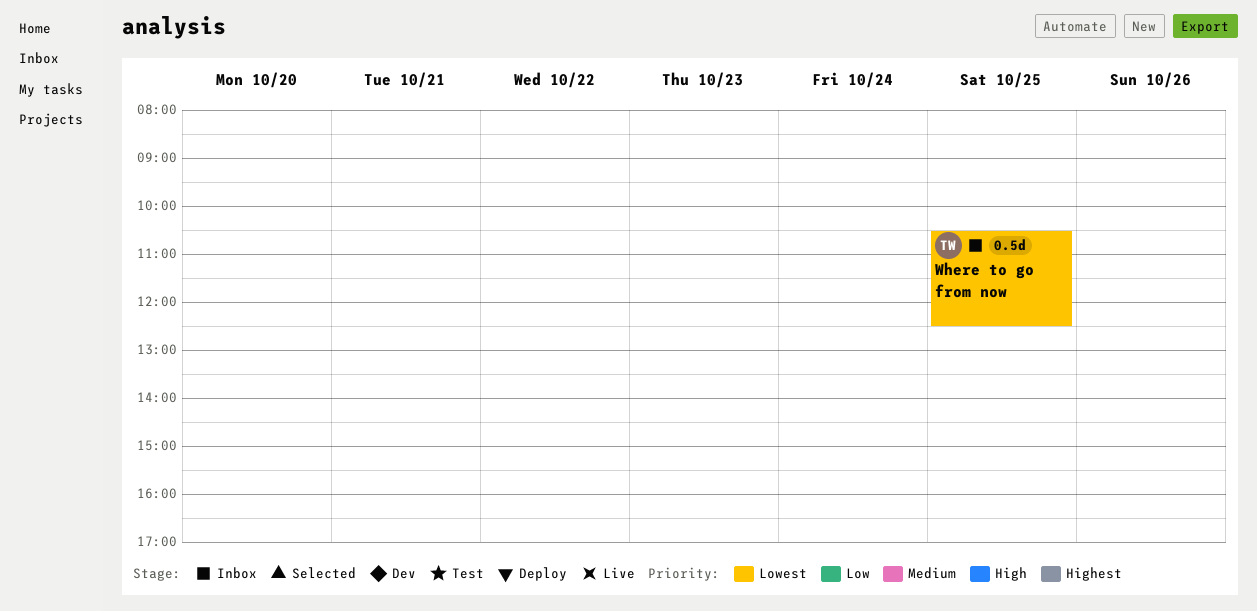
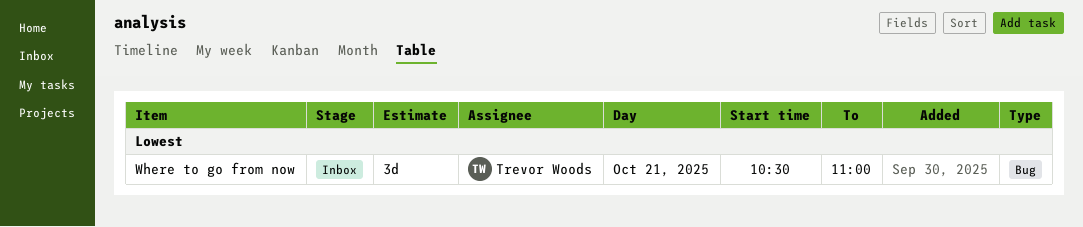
Where to go from now, estimate: 0.5d -> 3d
Where to go from now, day: Oct 25 -> Oct 21
Where to go from now, ends: 12:30 -> 11:00

